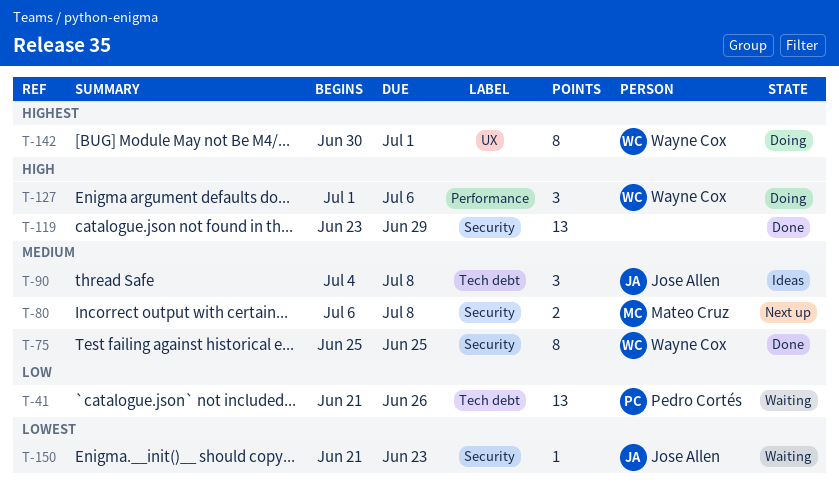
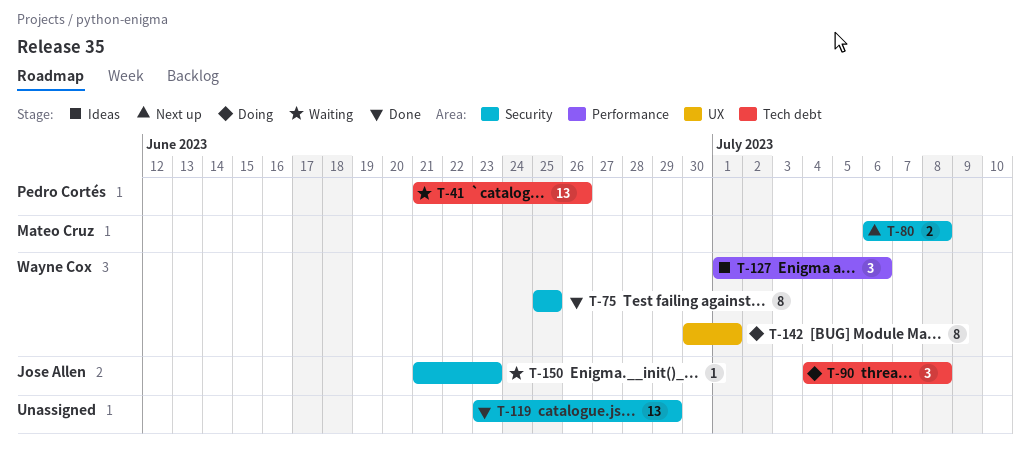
T-90, status: Ideas -> Doing
T-127, status: Doing -> Ideas

